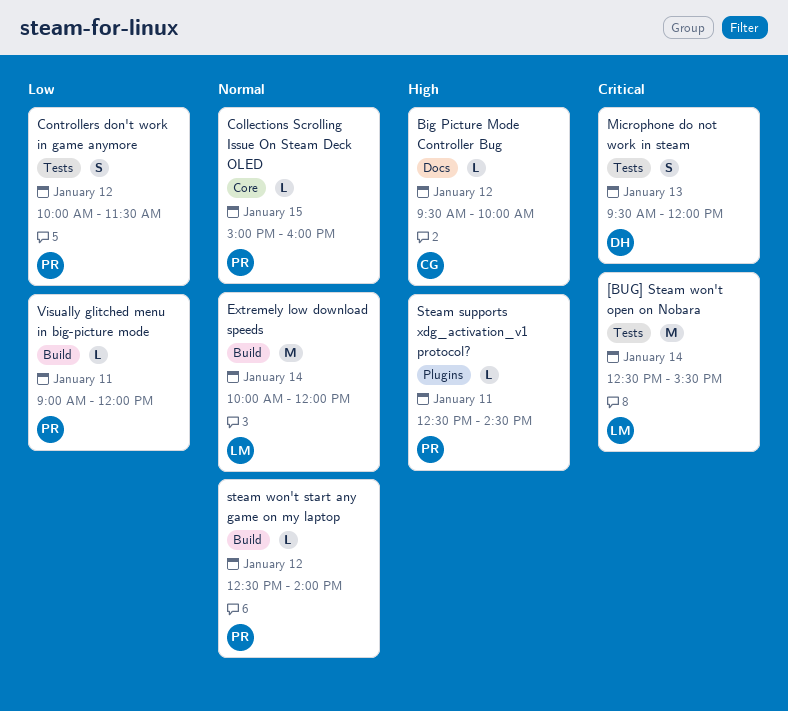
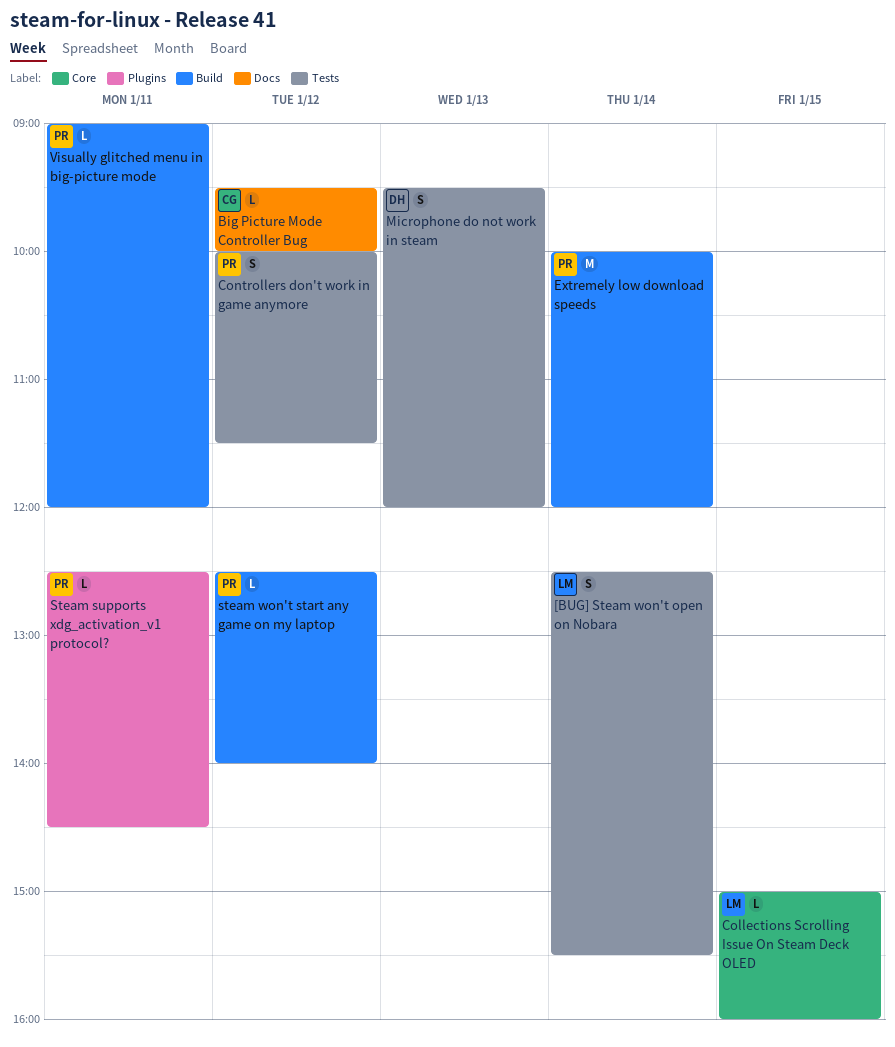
[BUG] Steam won't open on Nobara, estimate: M -> S
Collections Scrolling Issue On Steam Deck OLED, owner: PR -> LM
Extremely low download speeds, owner: LM -> PR

